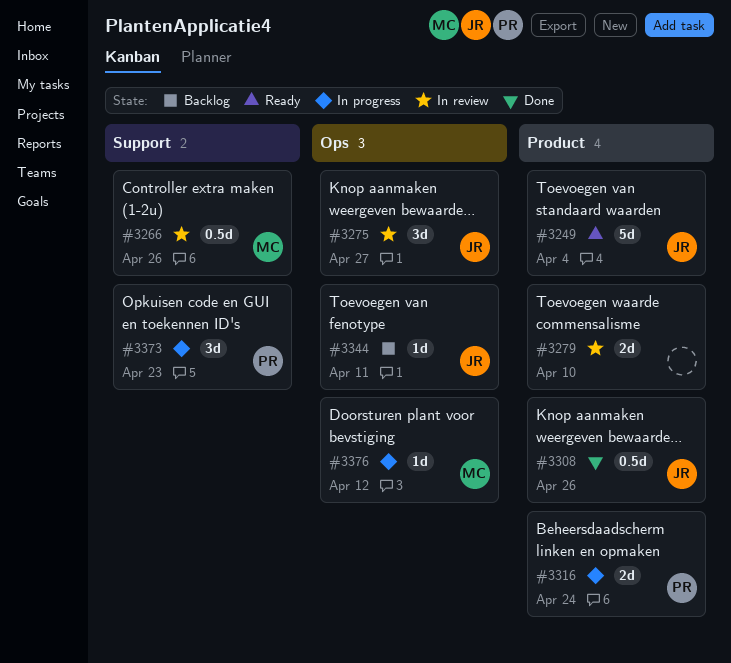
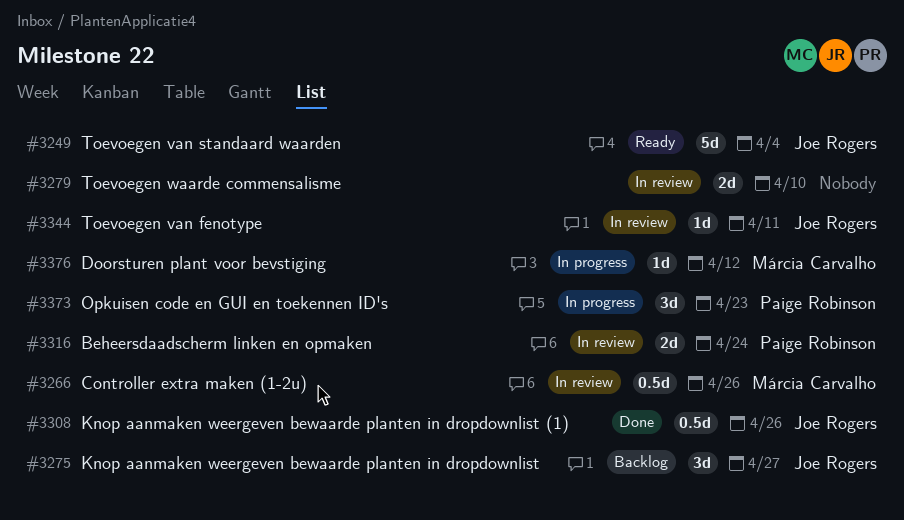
#3275, status: In review -> Backlog
#3316, status: In progress -> In review
#3344, status: Backlog -> In review

